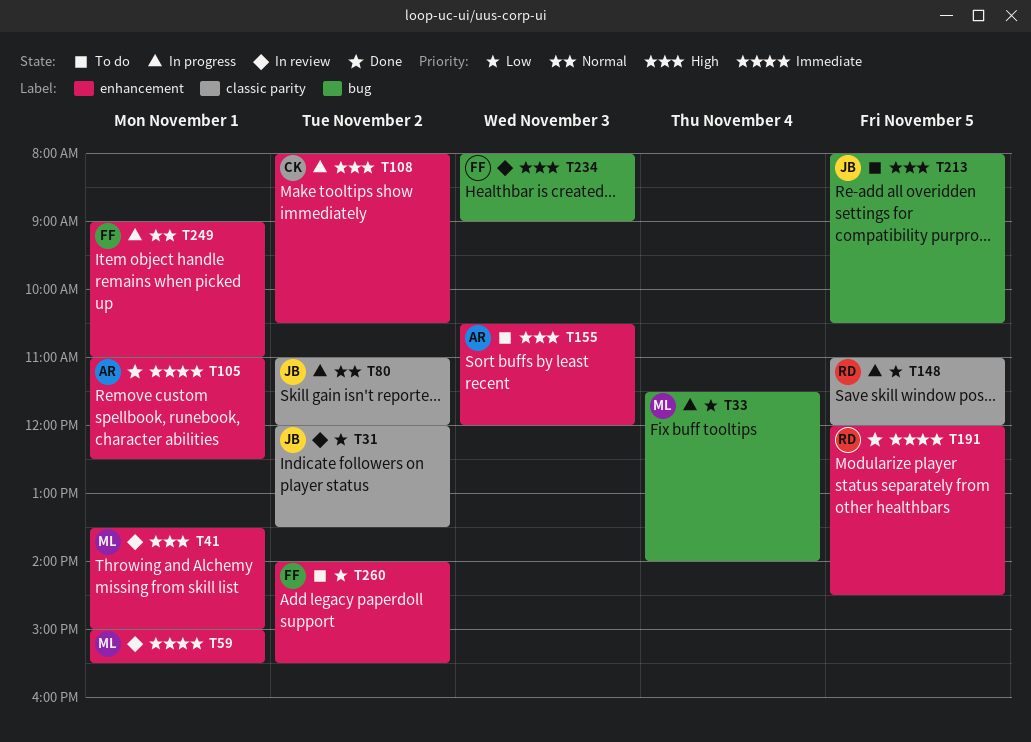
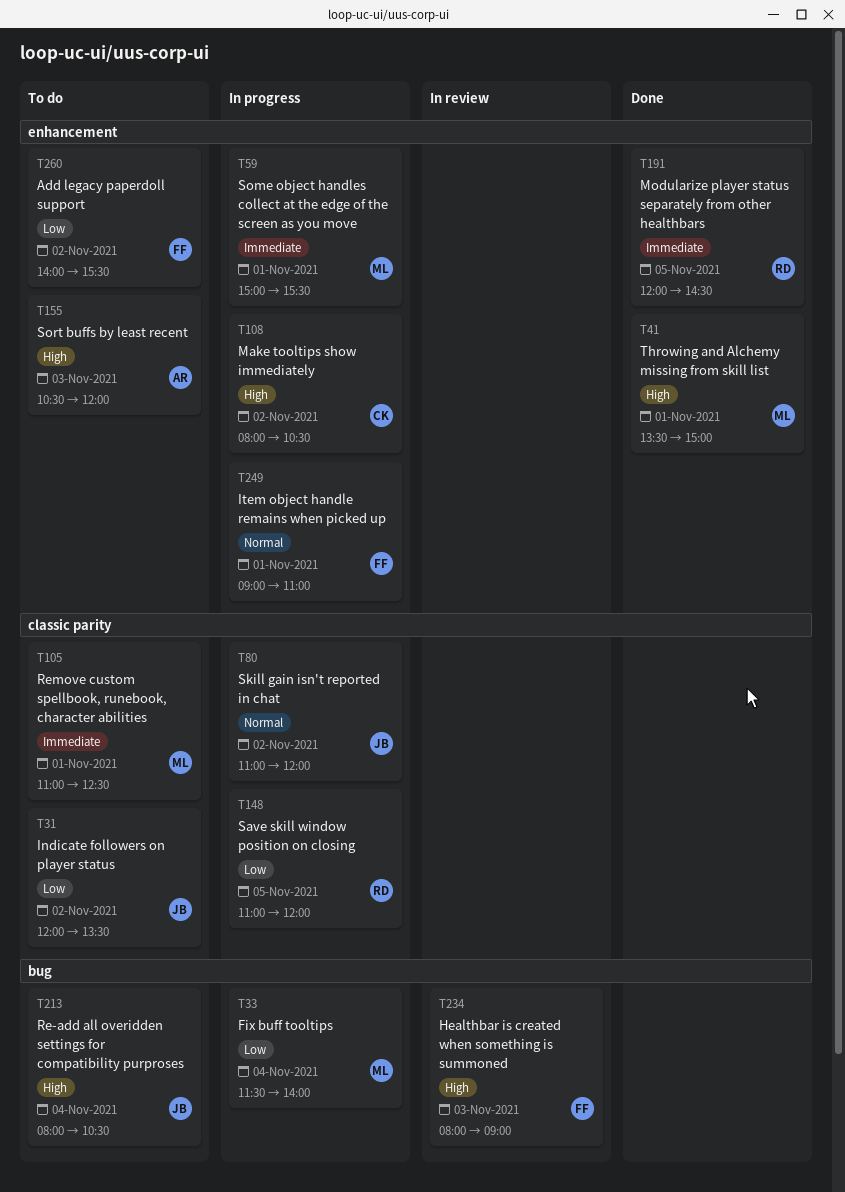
T31, status: In review -> To do
T41, status: In review -> Done
T59, status: In review -> In progress
T105, status: Done -> To do
T105, owner: AR -> ML
T105, label: enhancement -> classic parity
T213, day: Nov 5 -> Nov 4

